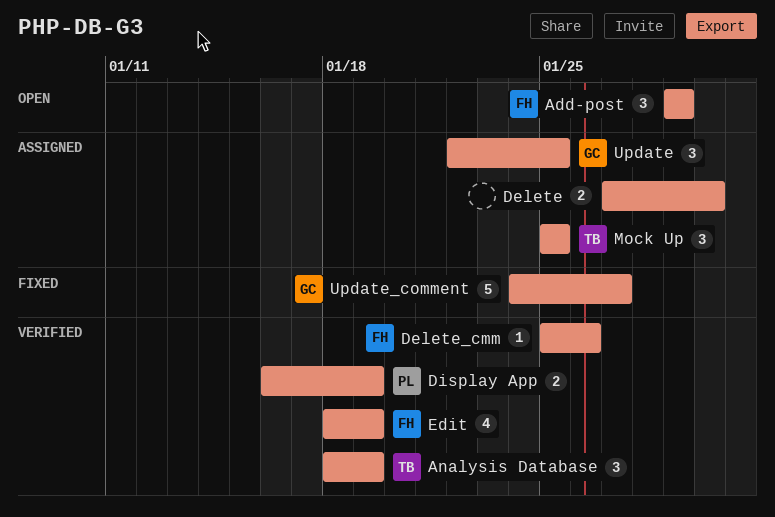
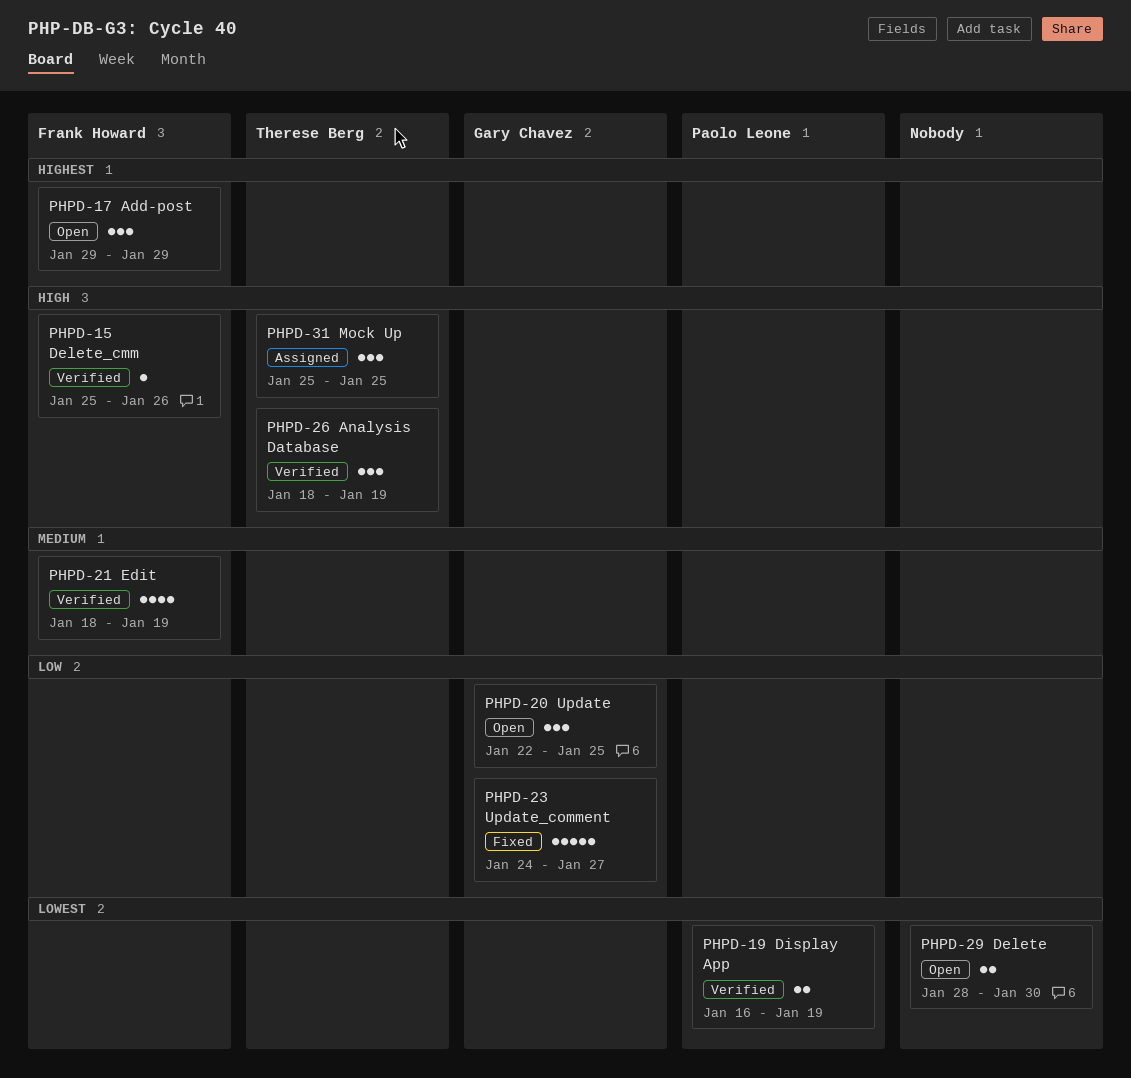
Delete, status: Assigned -> Open
Delete, start: Jan 27 -> Jan 28
Update, status: Assigned -> Open

